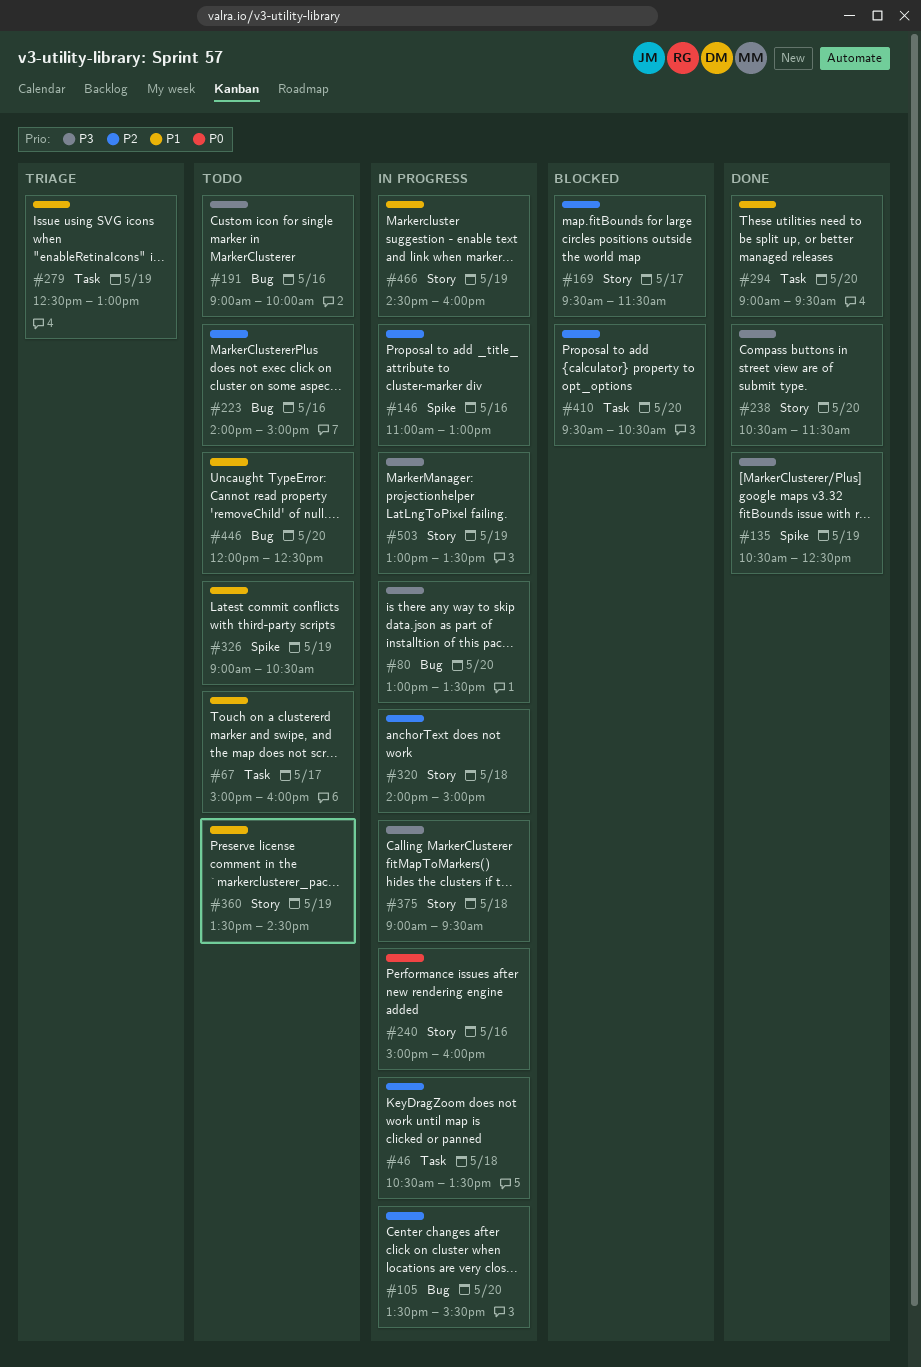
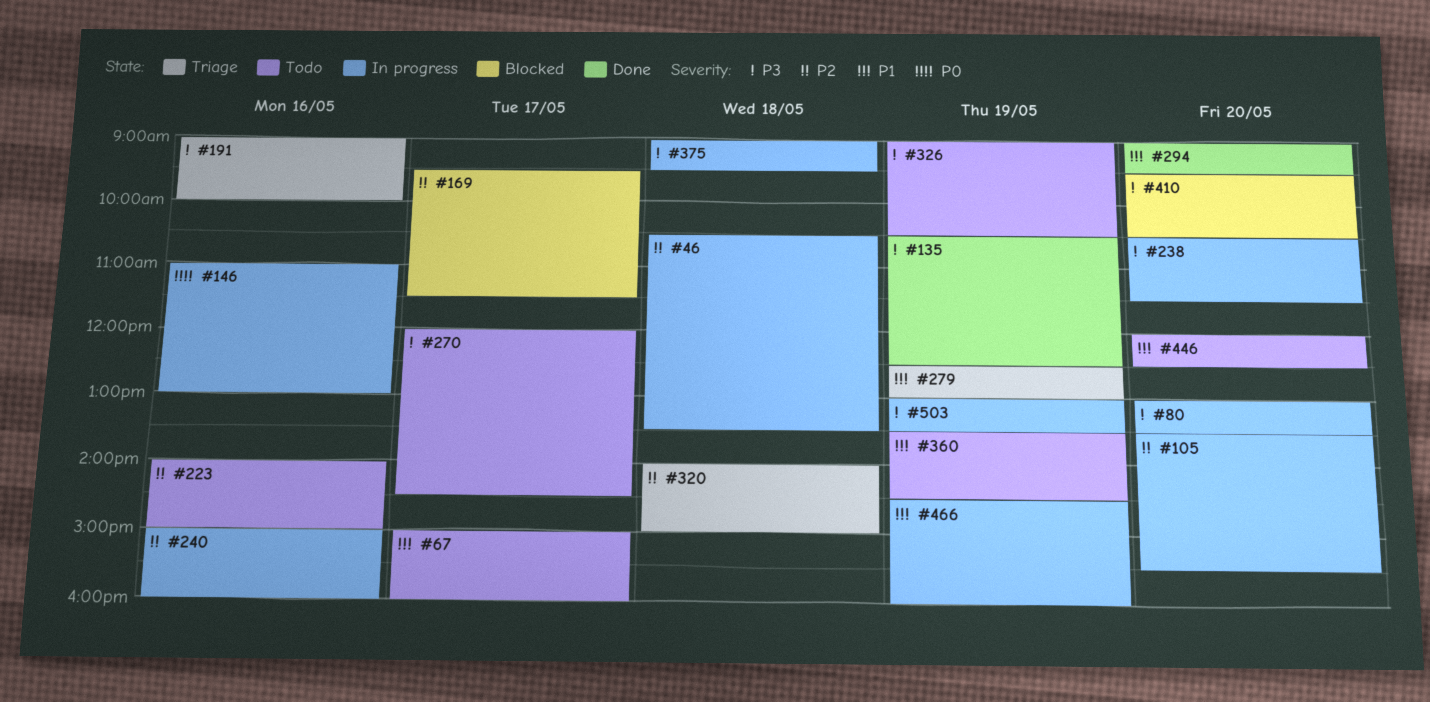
#146, priority: P2 -> P0
#191, status: Todo -> Triage
#238, status: Done -> In progress
#240, priority: P0 -> P2
#270: none -> present
#320, status: In progress -> Triage
#326, priority: P1 -> P3
#410, priority: P2 -> P3

